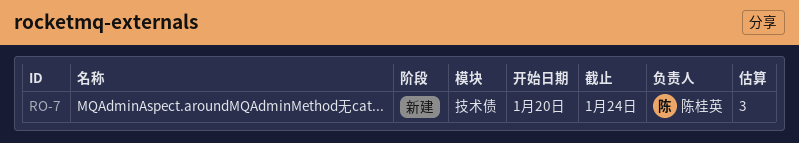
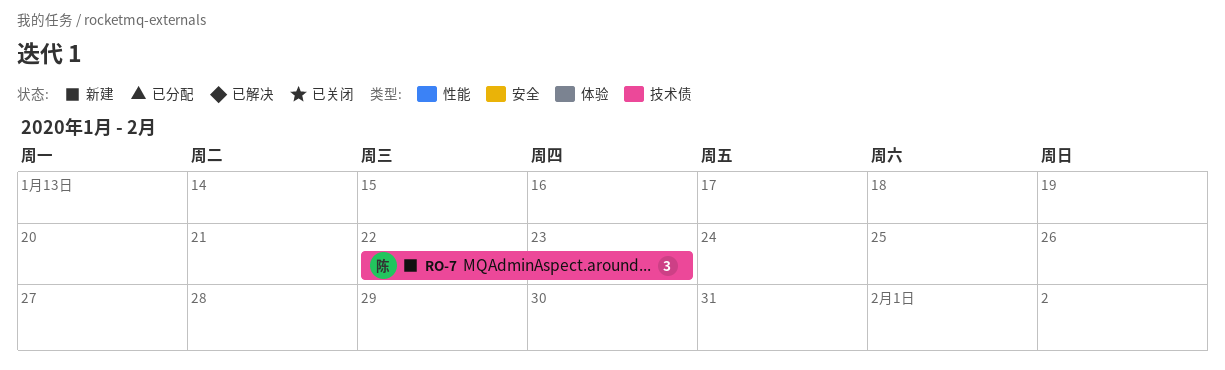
RO-7, start: Jan 20 -> Jan 22
RO-7, due: Jan 24 -> Jan 23

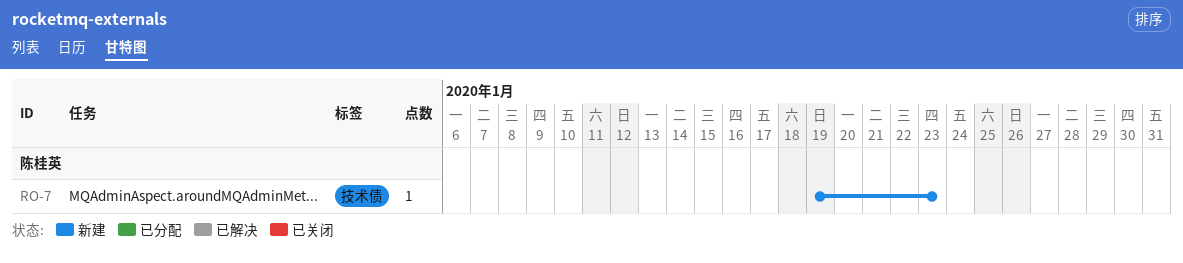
RO-7, estimate: 3 -> 1
RO-7, start: Jan 22 -> Jan 19

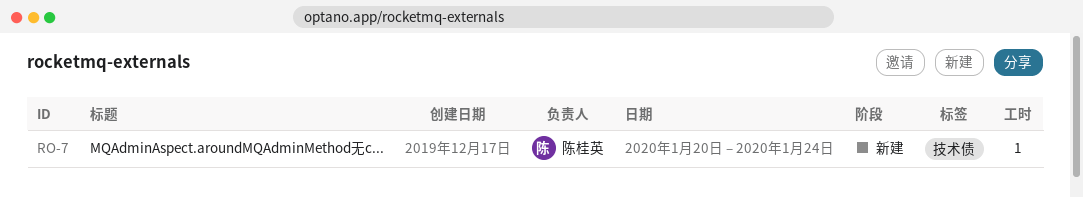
RO-7, start: Jan 19 -> Jan 20
RO-7, due: Jan 23 -> Jan 24

